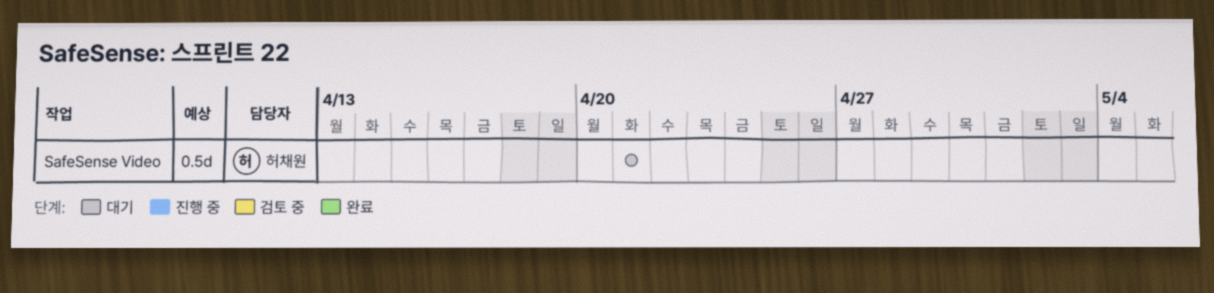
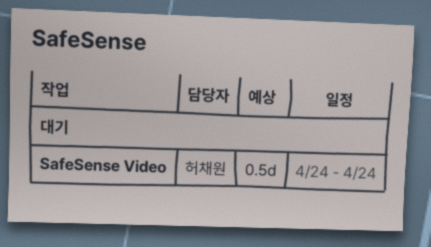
SafeSense Video, start: Apr 21 -> Apr 24
SafeSense Video, due: Apr 21 -> Apr 24

